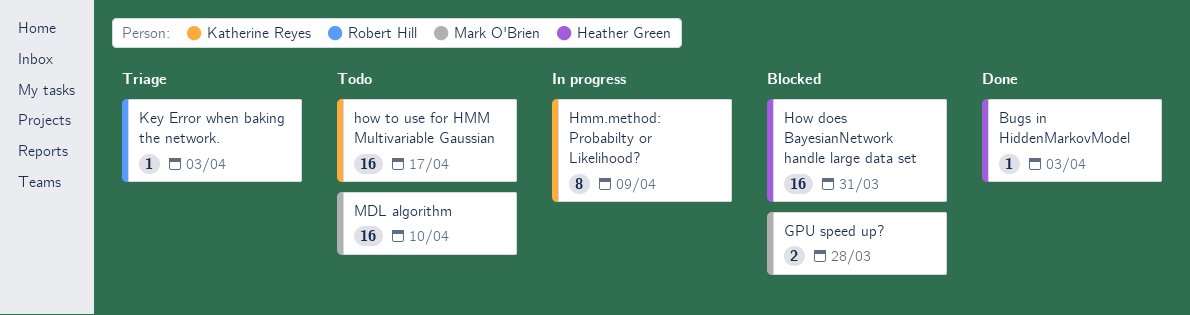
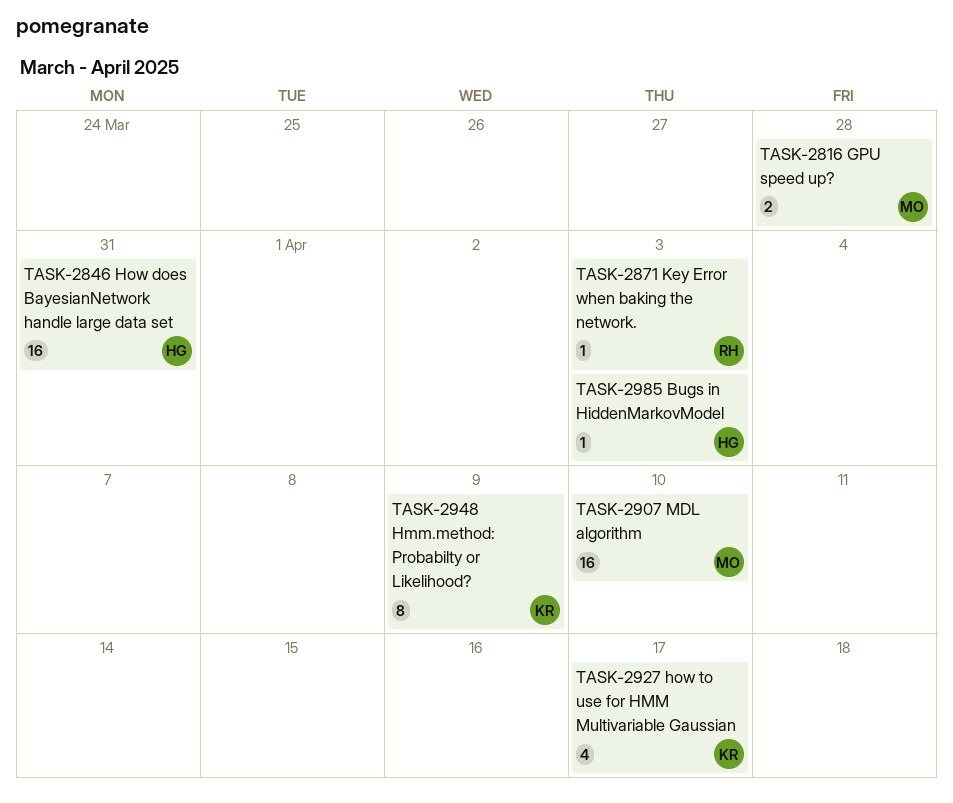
how to use for HMM Multivariable Gaussian, estimate: 16 -> 4

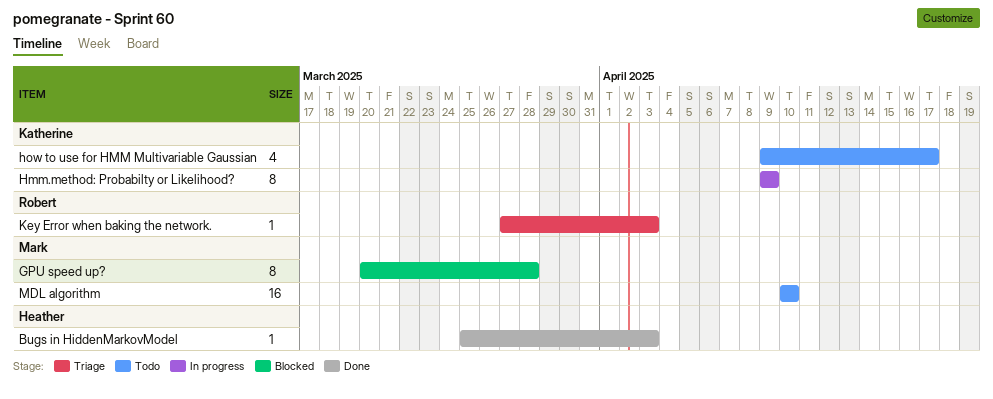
GPU speed up?, estimate: 2 -> 8
How does BayesianNetwork handle large data set: present -> none

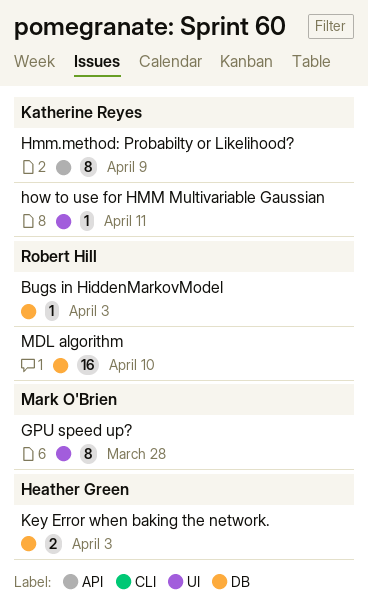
Bugs in HiddenMarkovModel, owner: Heather Green -> Robert Hill
how to use for HMM Multivariable Gaussian, estimate: 4 -> 1
how to use for HMM Multivariable Gaussian, due: Apr 17 -> Apr 11
Key Error when baking the network., owner: Robert Hill -> Heather Green
Key Error when baking the network., estimate: 1 -> 2
MDL algorithm, owner: Mark O'Brien -> Robert Hill

